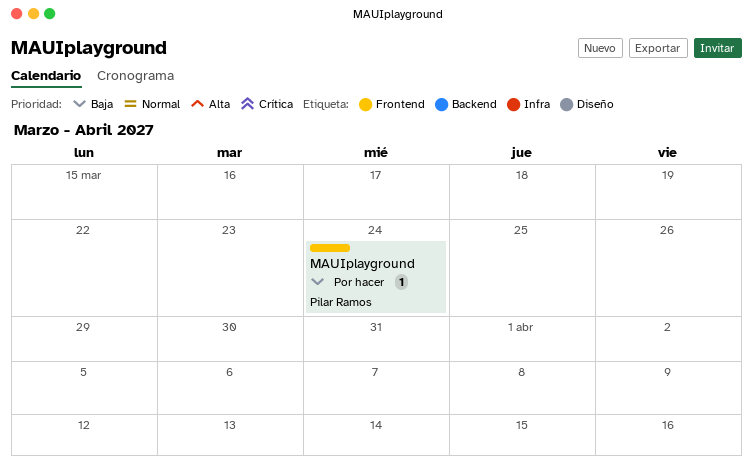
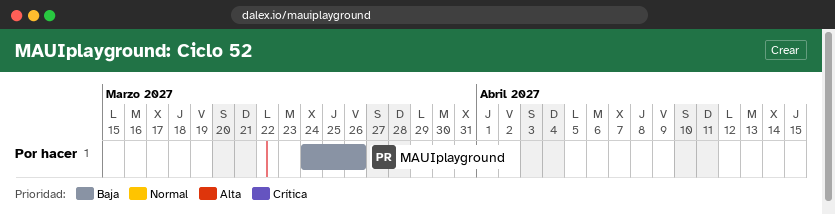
MAUIplayground, due: Mar 24 -> Mar 26

